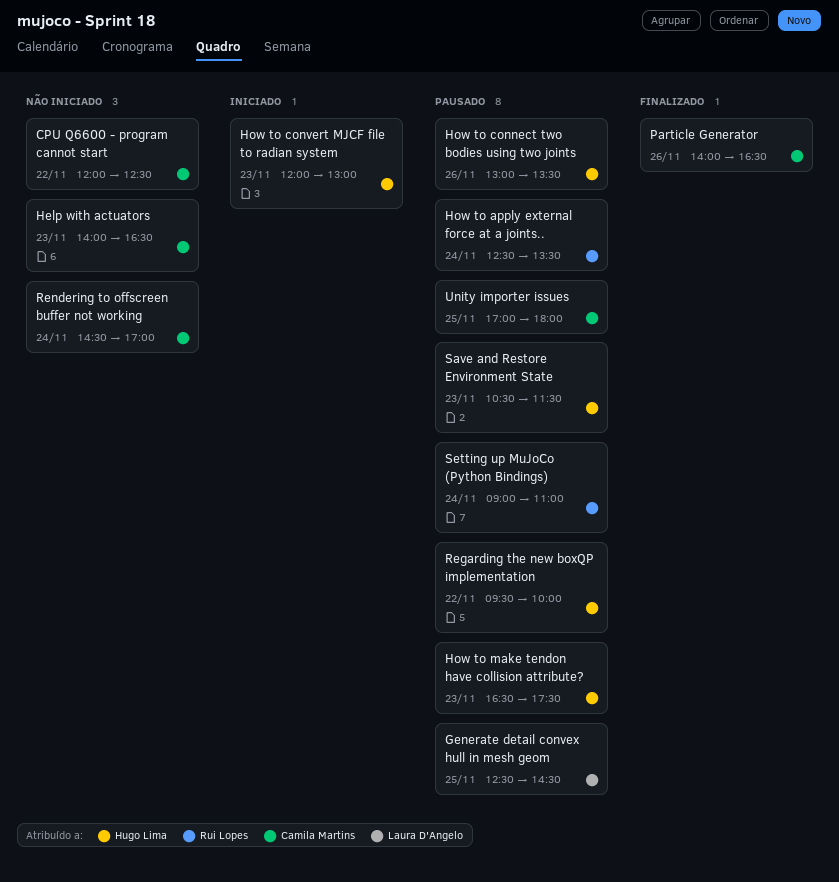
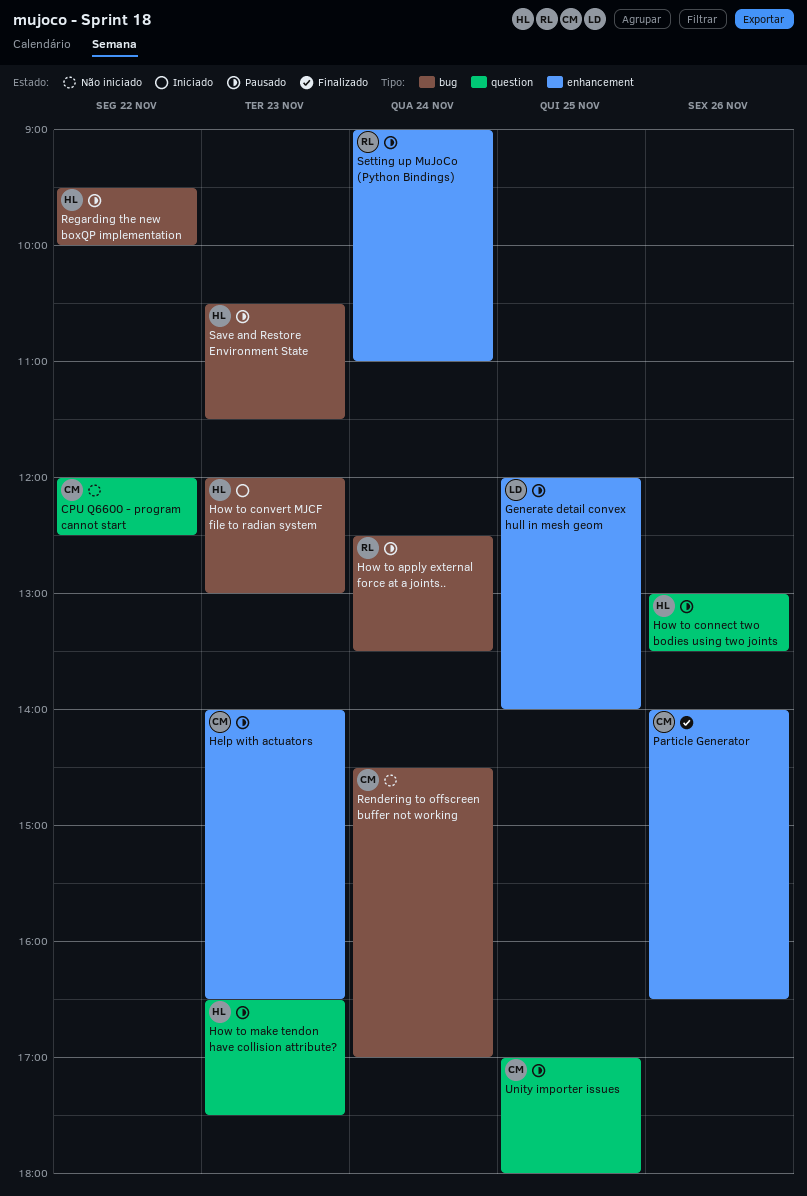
Generate detail convex hull in mesh geom, begins: 12:30 -> 12:00
Generate detail convex hull in mesh geom, ends: 14:30 -> 14:00
Help with actuators, status: Não iniciado -> Pausado

